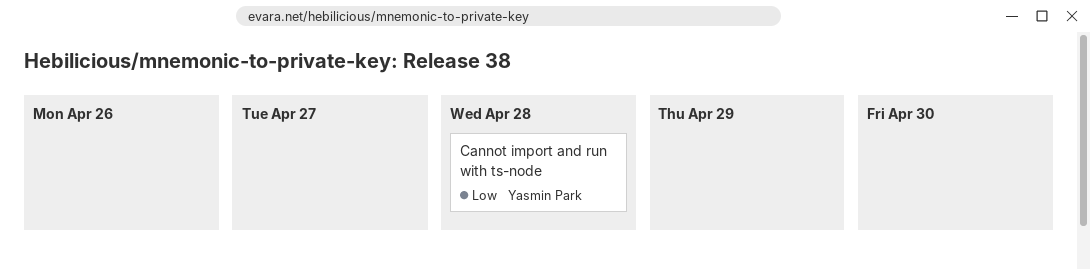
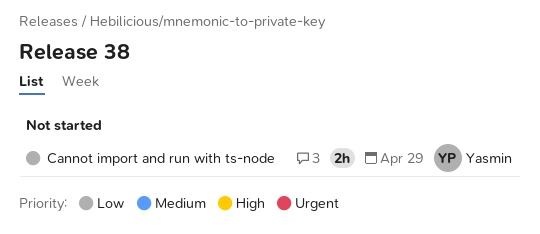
Cannot import and run with ts-node, due: Apr 28 -> Apr 29

